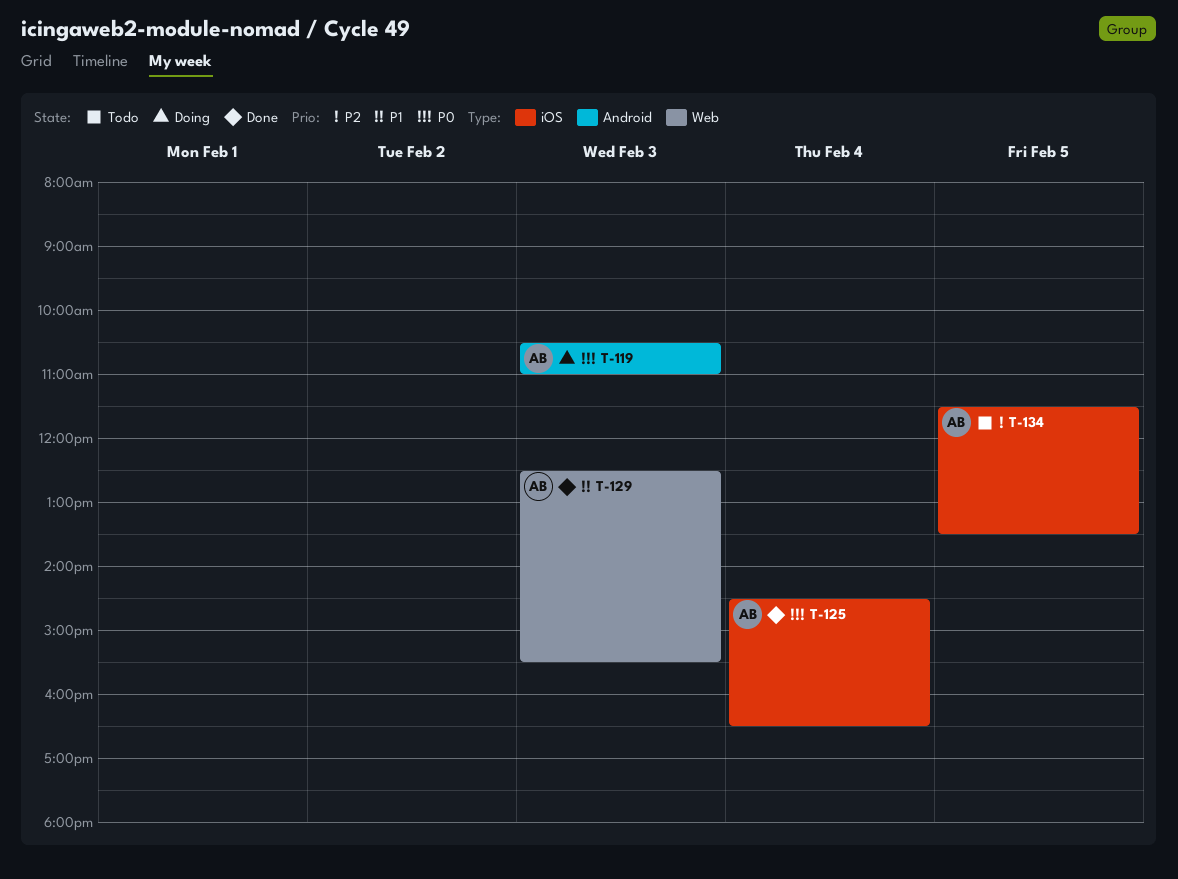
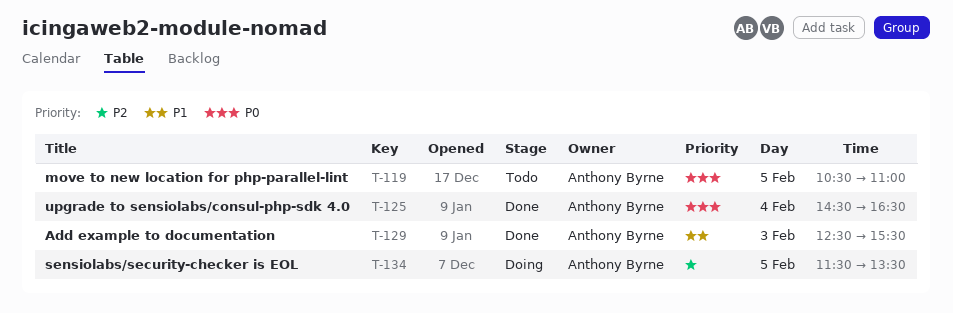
T-119, status: Doing -> Todo
T-119, day: Feb 3 -> Feb 5
T-134, status: Todo -> Doing

